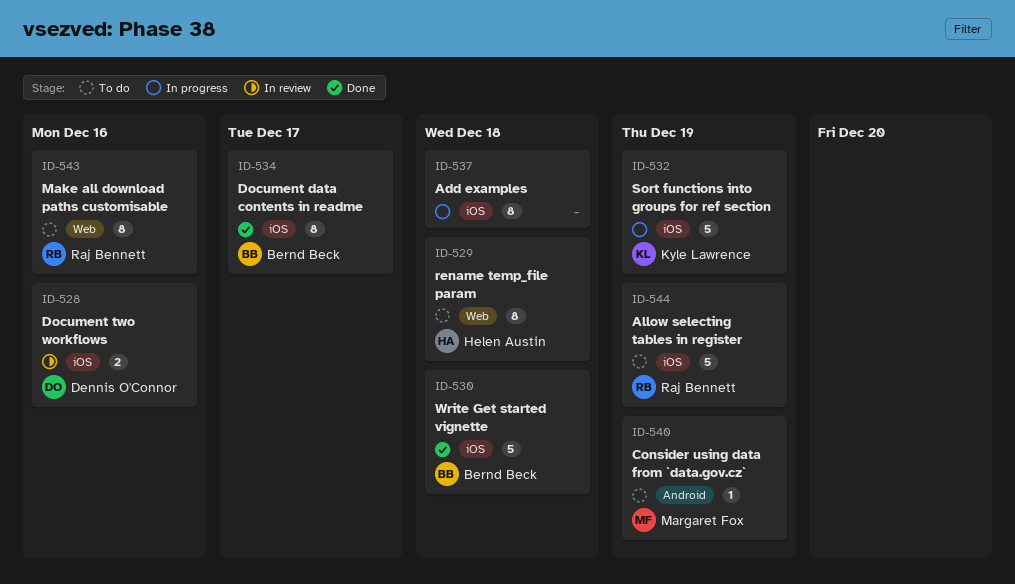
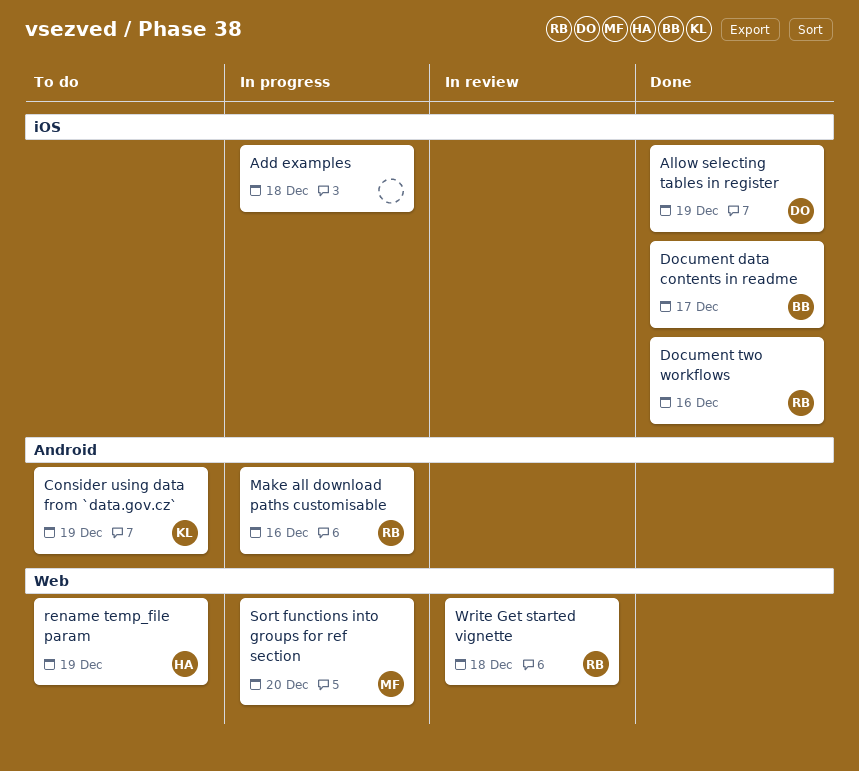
Allow selecting tables in register, status: To do -> Done
Allow selecting tables in register, owner: Raj Bennett -> Dennis O'Connor
Consider using data from `data.gov.cz`, owner: Margaret Fox -> Kyle Lawrence
Document two workflows, status: In review -> Done
Document two workflows, owner: Dennis O'Connor -> Raj Bennett
Make all download paths customisable, status: To do -> In progress
Make all download paths customisable, label: Web -> Android
rename temp_file param, due: Dec 18 -> Dec 19
Sort functions into groups for ref section, owner: Kyle Lawrence -> Margaret Fox
Sort functions into groups for ref section, label: iOS -> Web
Sort functions into groups for ref section, due: Dec 19 -> Dec 20
Write Get started vignette, status: Done -> In review
Write Get started vignette, owner: Bernd Beck -> Raj Bennett
Write Get started vignette, label: iOS -> Web

